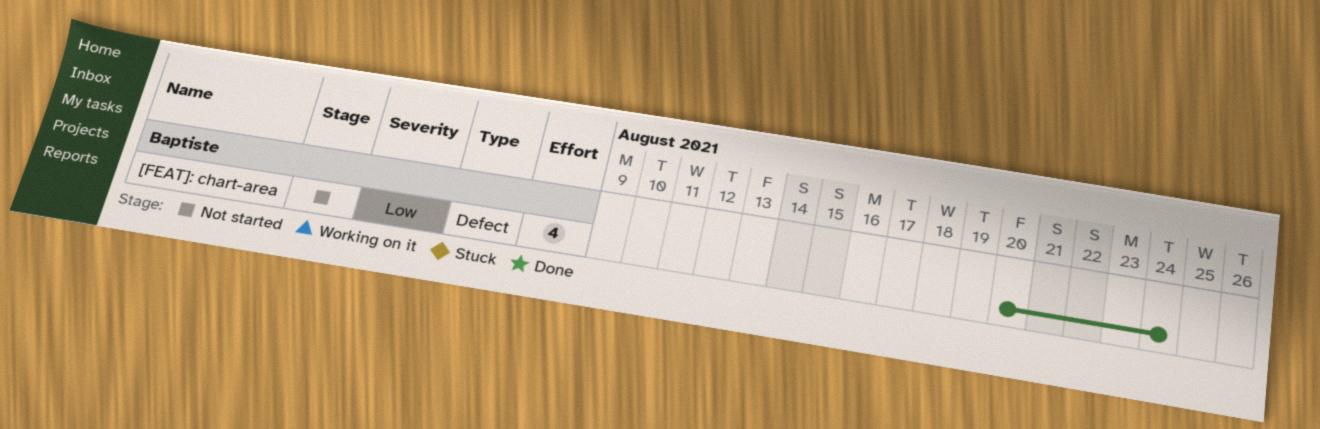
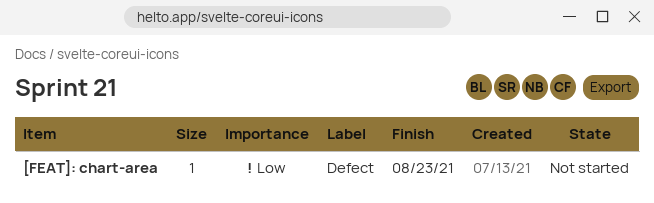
[FEAT]: chart-area, estimate: 4 -> 1
[FEAT]: chart-area, due: Aug 24 -> Aug 23

